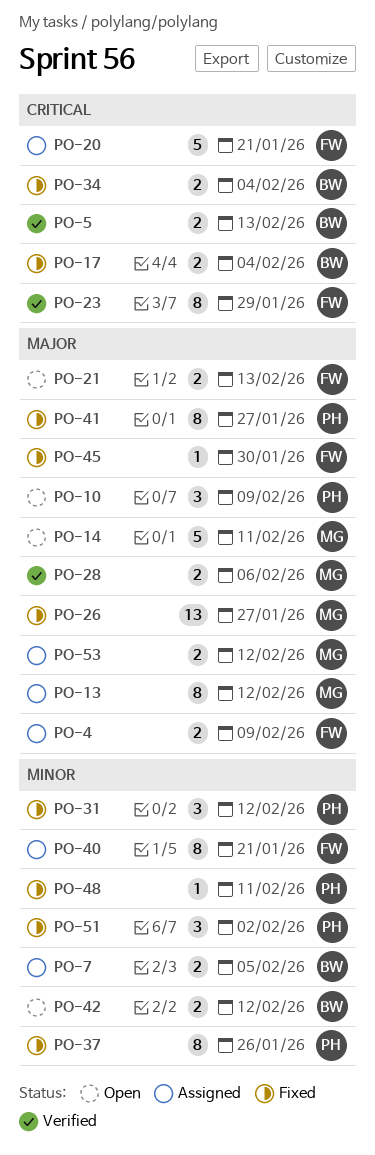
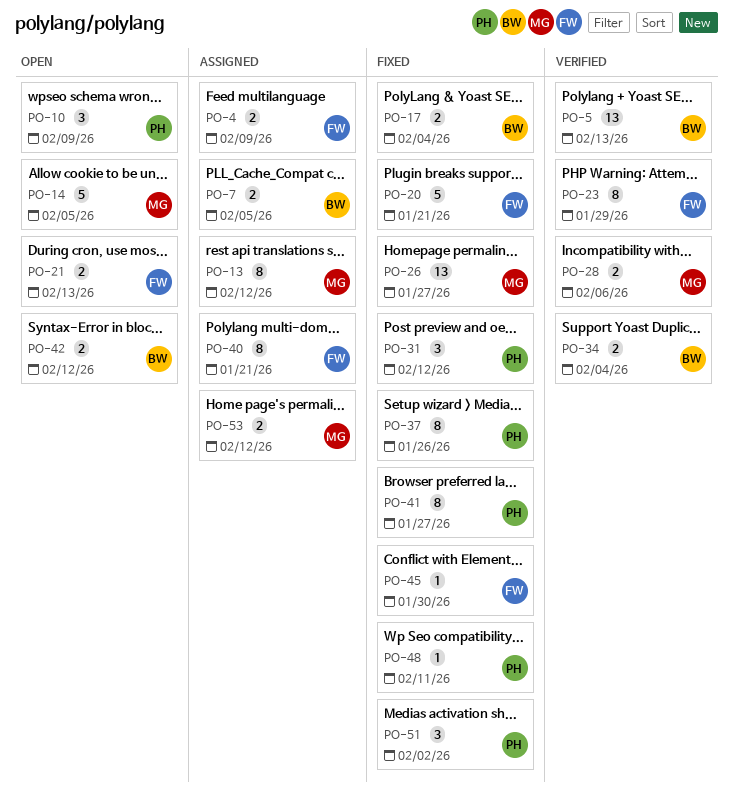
PO-5, estimate: 2 -> 13
PO-14, due: Feb 11 -> Feb 5
PO-20, status: Assigned -> Fixed
PO-34, status: Fixed -> Verified

